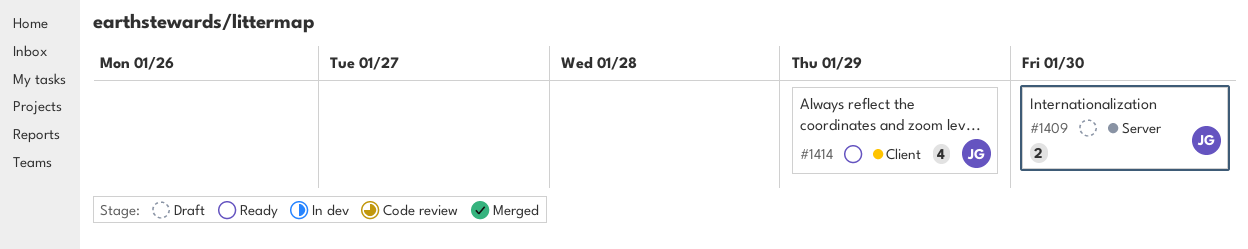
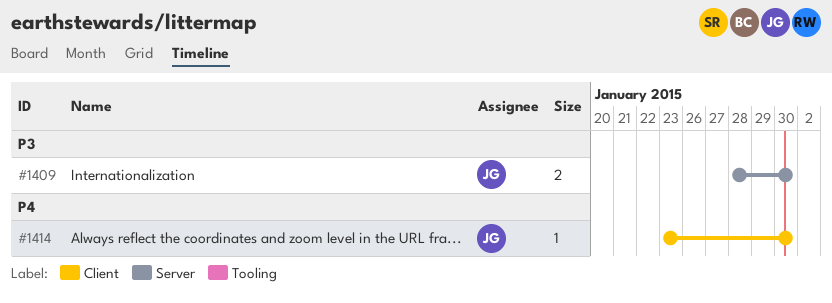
#1414, estimate: 4 -> 1
#1414, due: Jan 29 -> Jan 30

